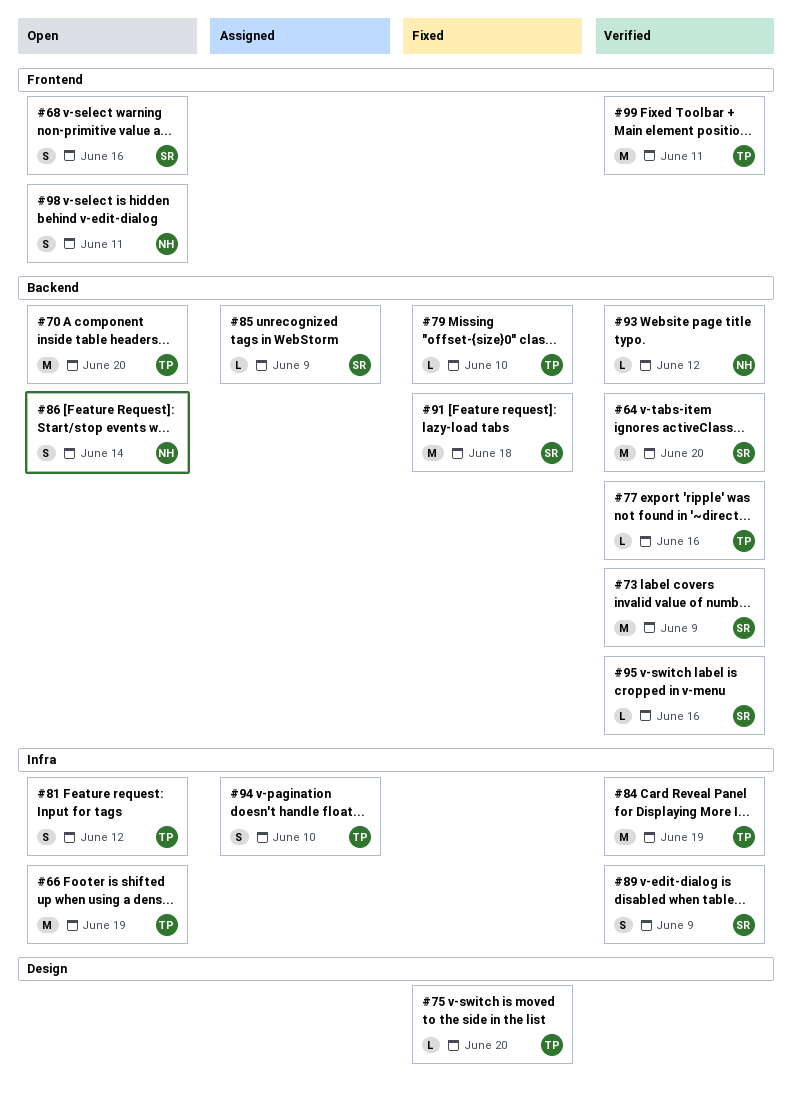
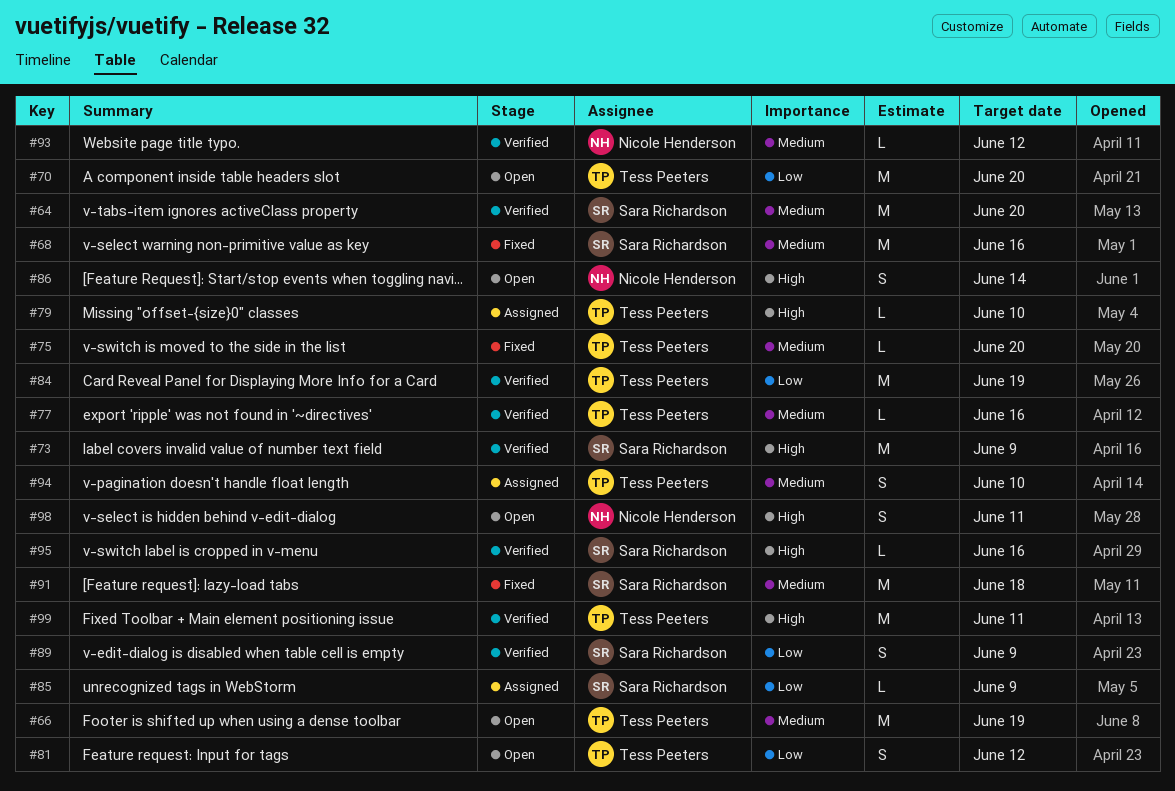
#68, status: Open -> Fixed
#68, estimate: S -> M
#79, status: Fixed -> Assigned

